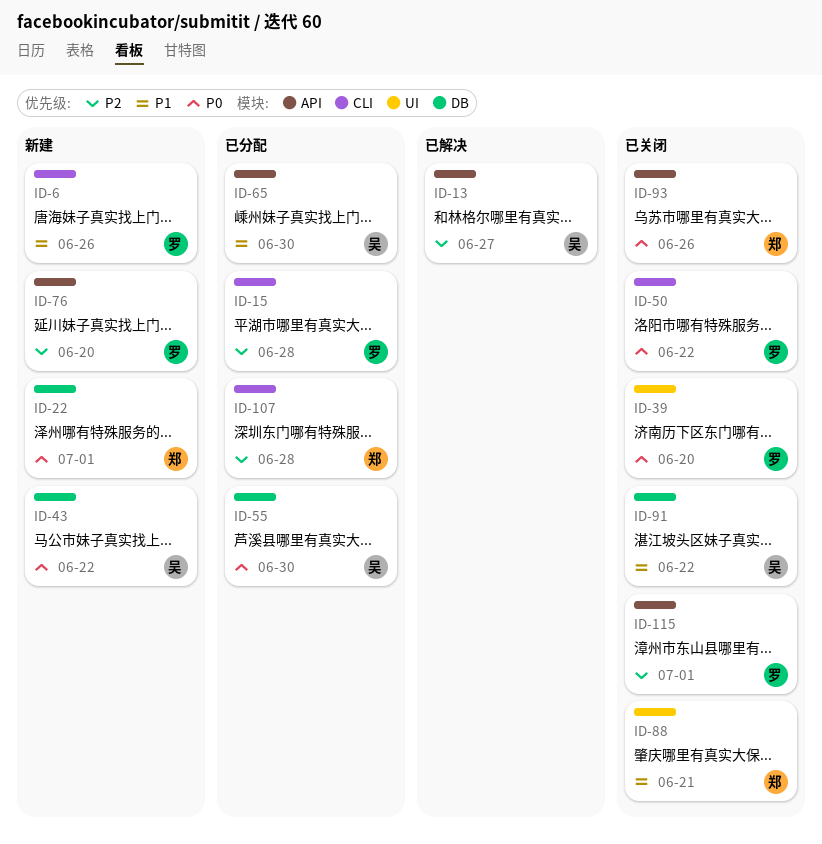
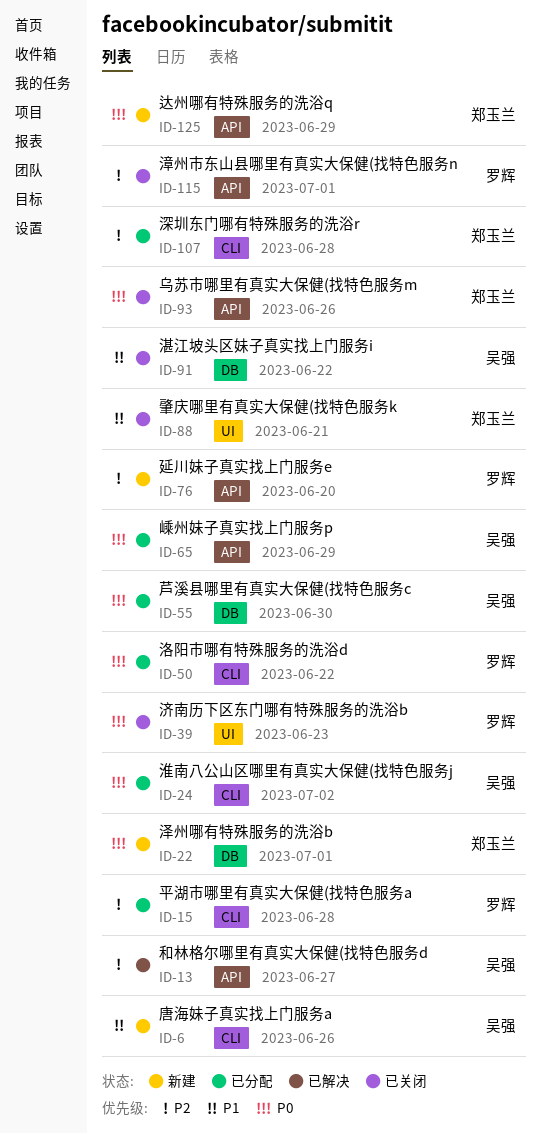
ID-6, owner: 罗辉 -> 吴强
ID-24: none -> present
ID-39, due: Jun 20 -> Jun 23
ID-43: present -> none
ID-50, status: 已关闭 -> 已分配
ID-65, priority: P1 -> P0
ID-65, due: Jun 30 -> Jun 29
ID-125: none -> present

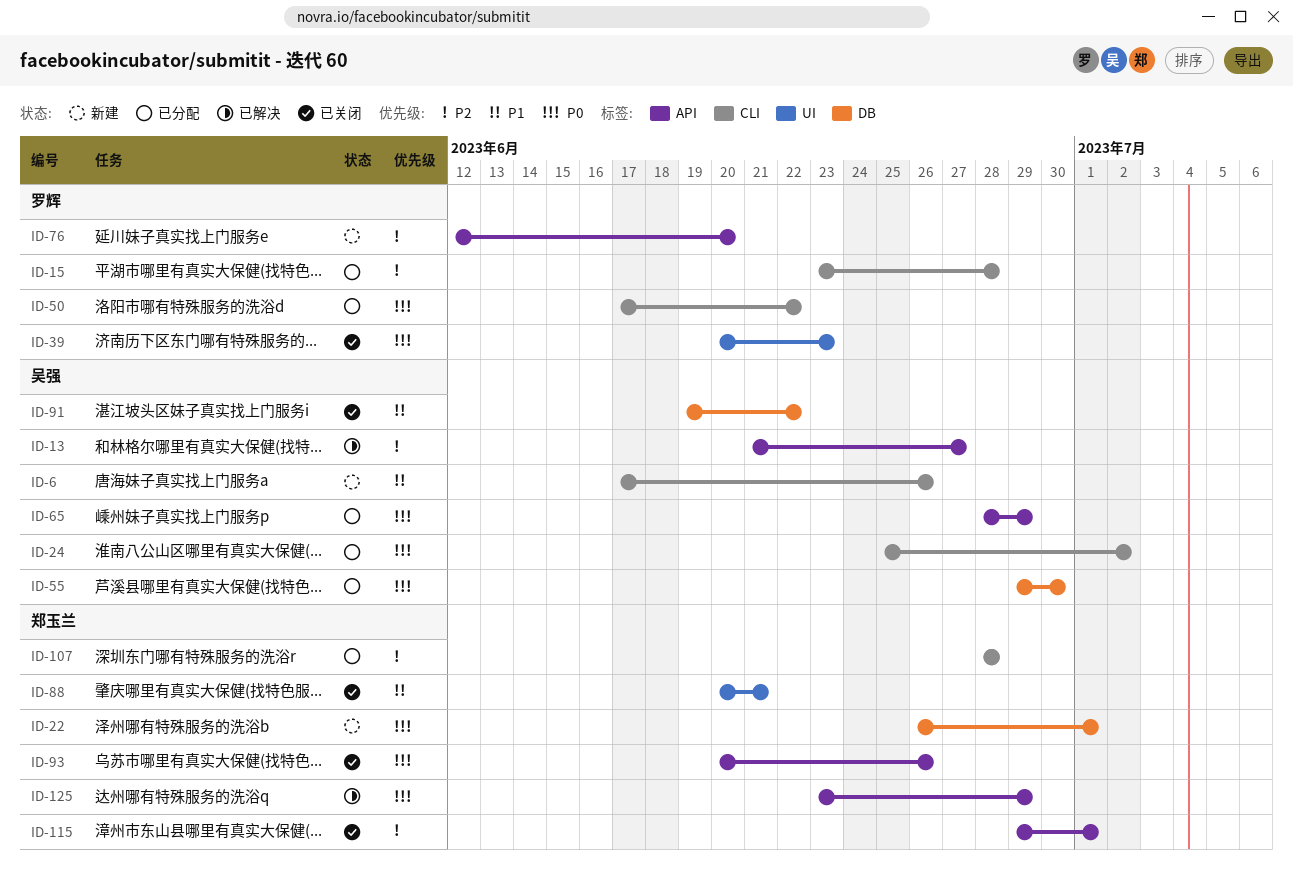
ID-115, owner: 罗辉 -> 郑玉兰
ID-125, status: 新建 -> 已解决

